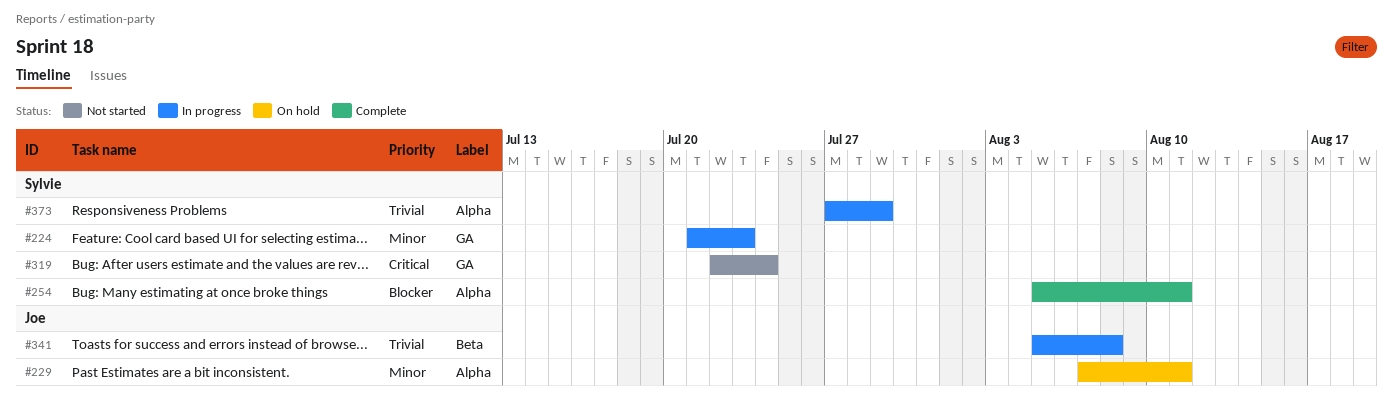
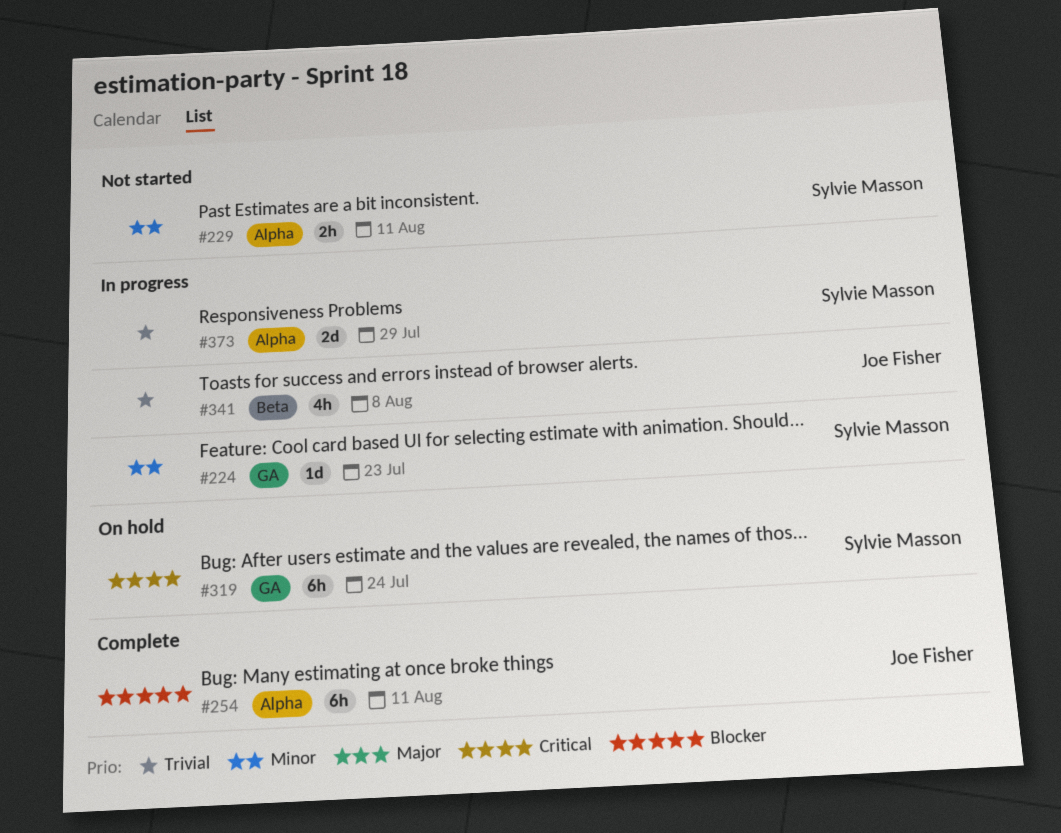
#229, status: On hold -> Not started
#229, owner: Joe Fisher -> Sylvie Masson
#254, owner: Sylvie Masson -> Joe Fisher
#319, status: Not started -> On hold

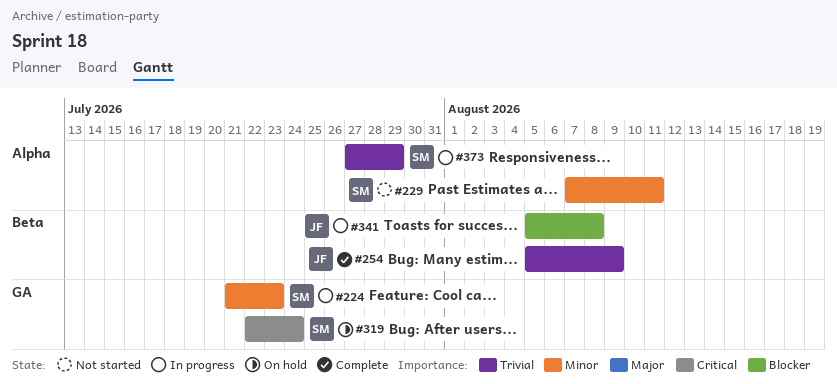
#254, priority: Blocker -> Trivial
#254, label: Alpha -> Beta
#254, due: Aug 11 -> Aug 9
#341, priority: Trivial -> Blocker

